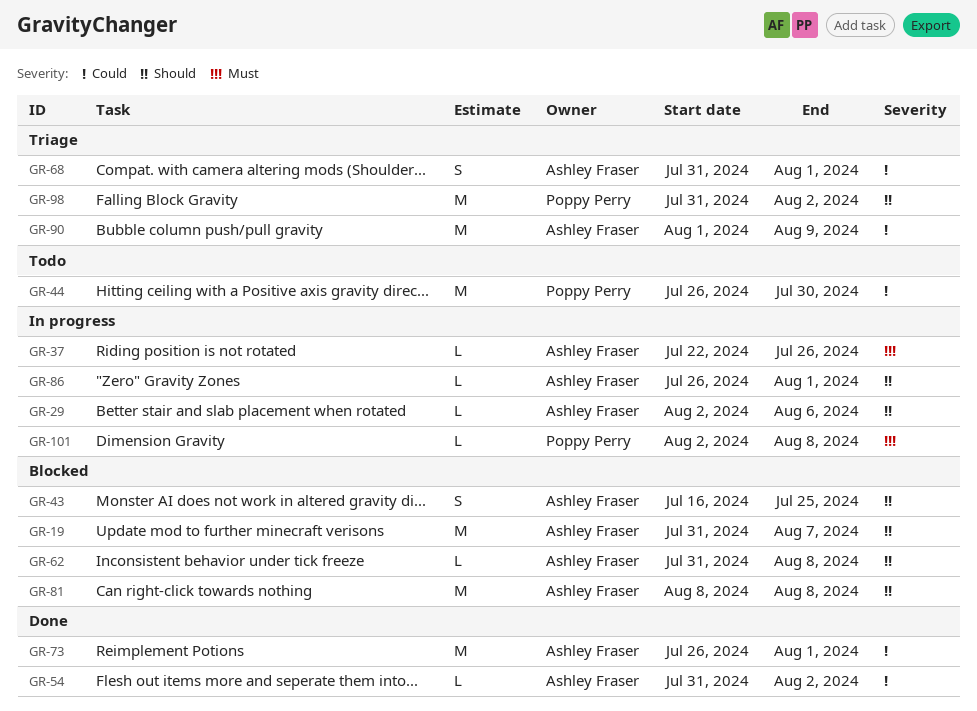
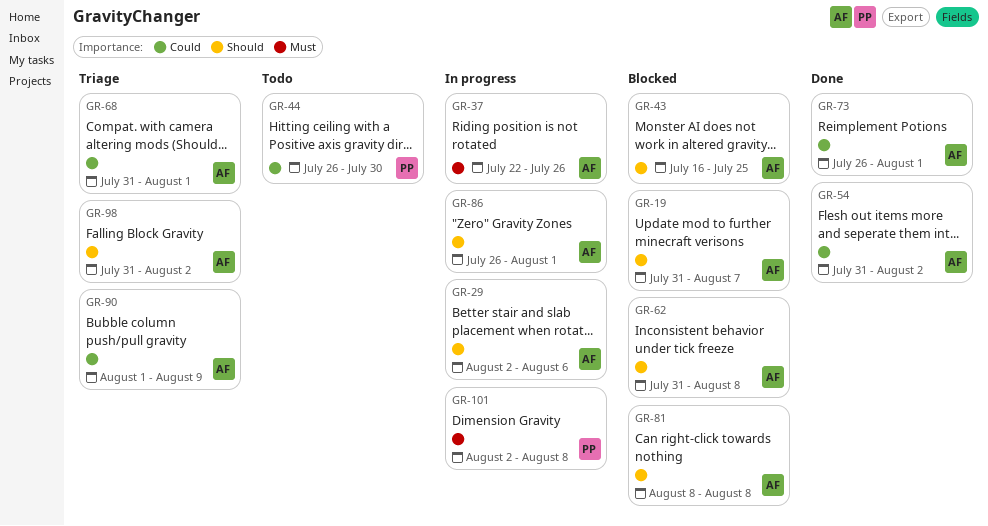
GR-98, owner: Poppy Perry -> Ashley Fraser

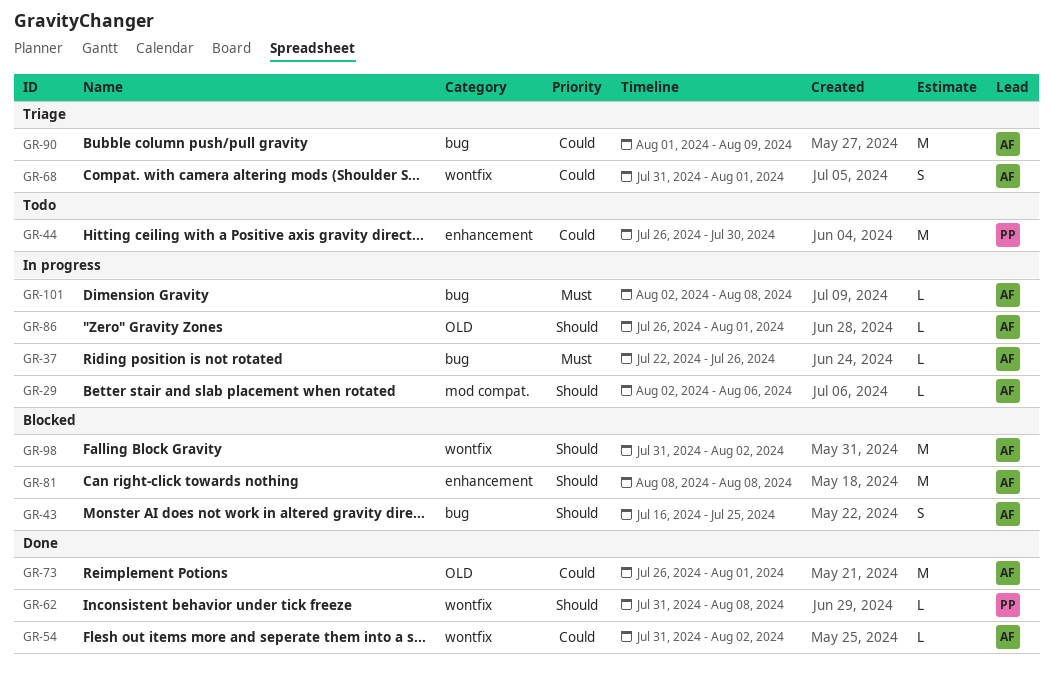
GR-19: present -> none
GR-62, status: Blocked -> Done
GR-62, owner: AF -> PP
GR-98, status: Triage -> Blocked
GR-101, owner: PP -> AF

